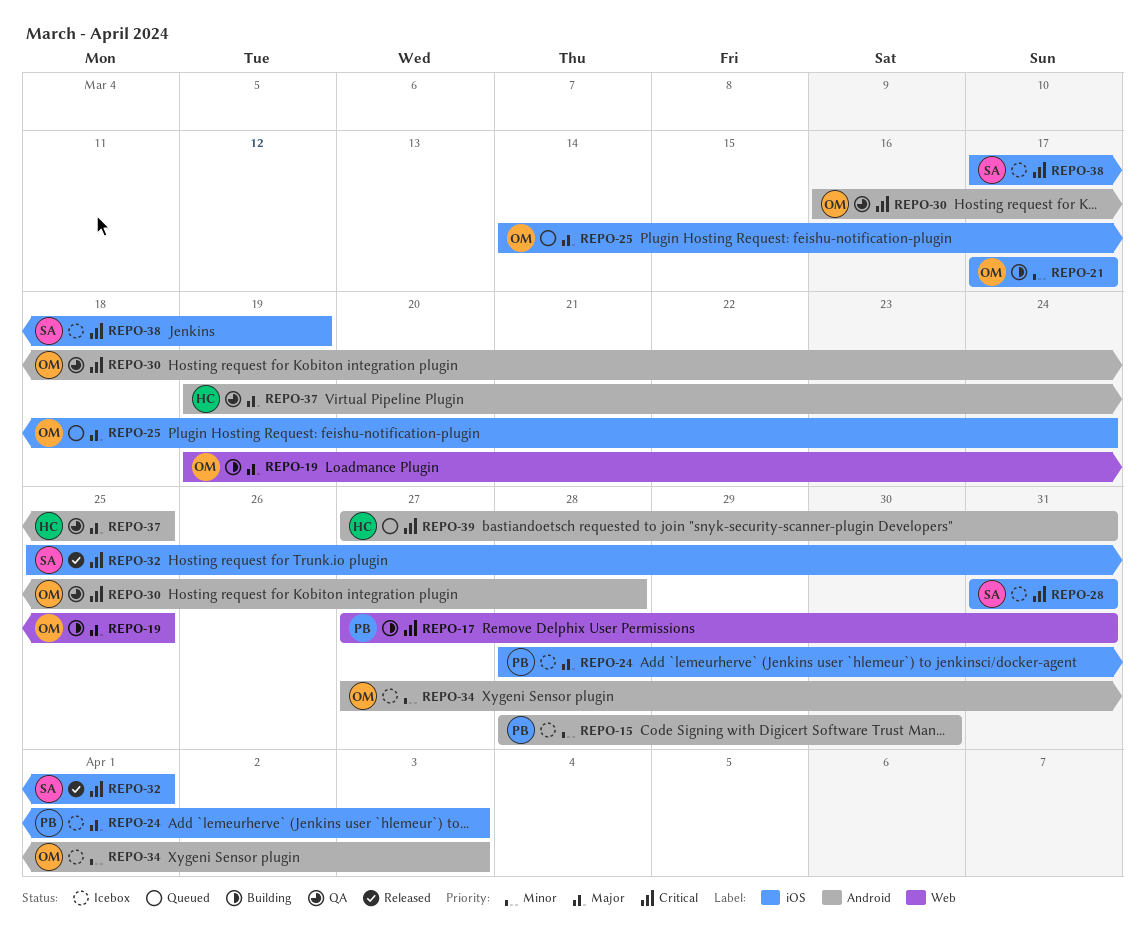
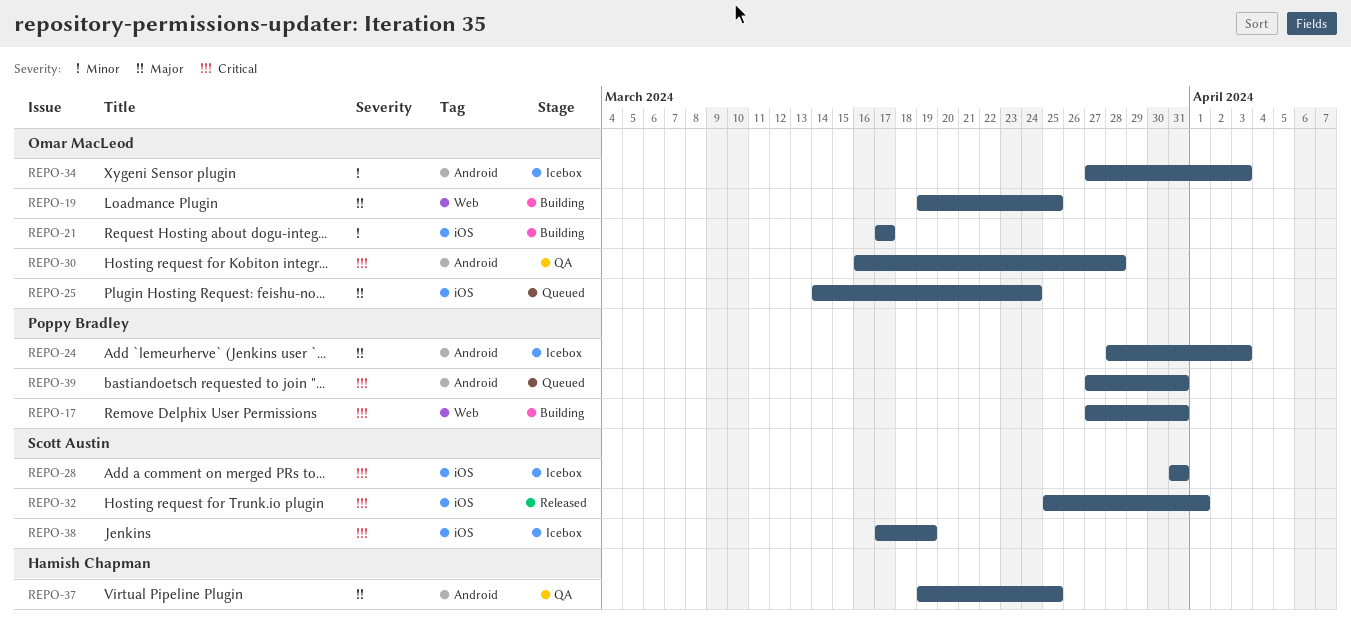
REPO-15: present -> none
REPO-24, label: iOS -> Android
REPO-39, owner: Hamish Chapman -> Poppy Bradley

